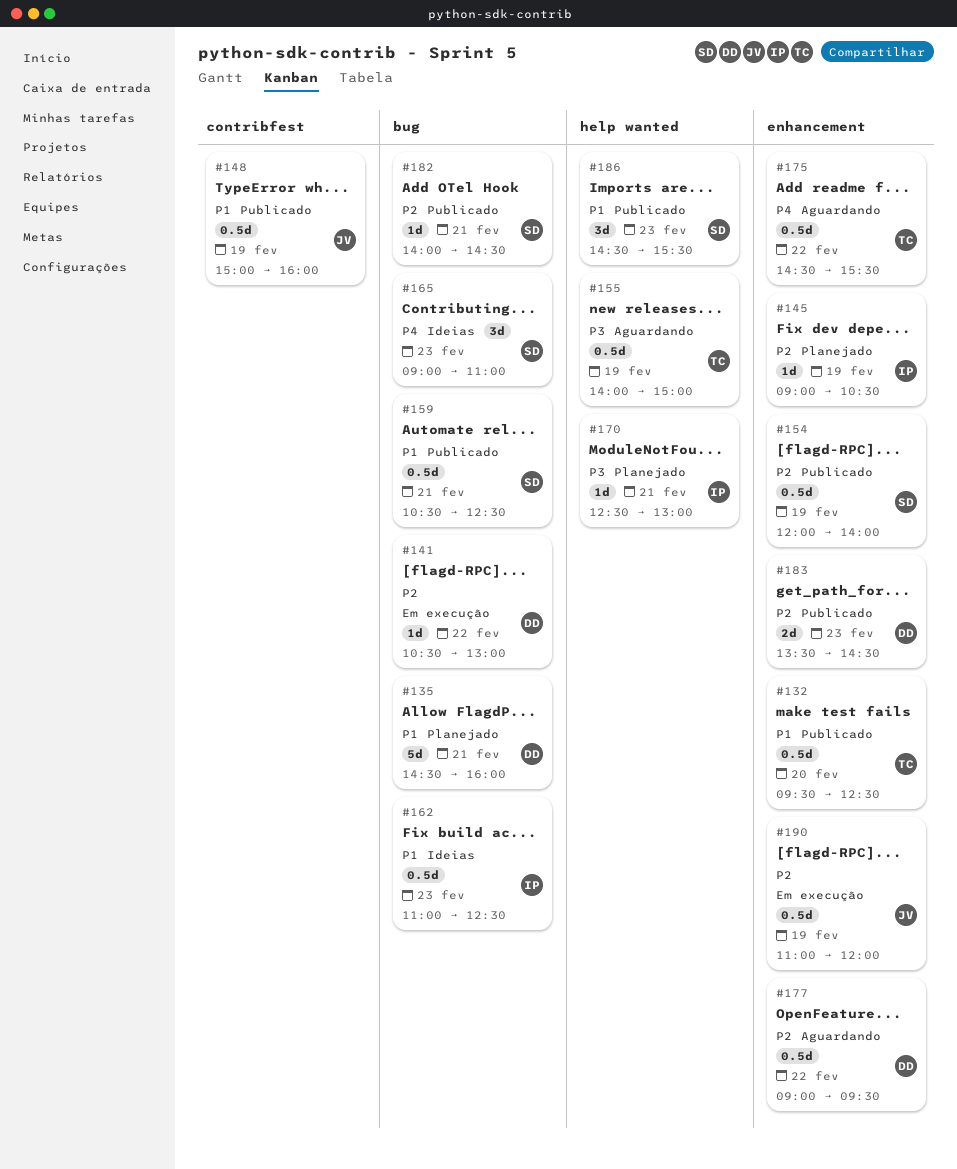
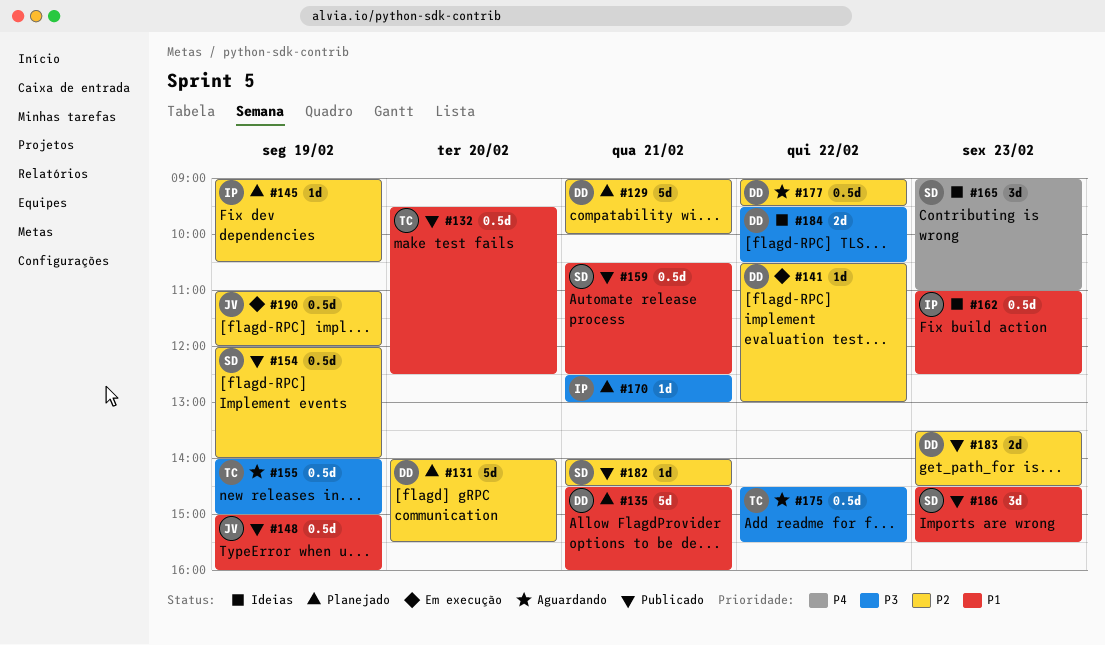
#129: none -> present
#131: none -> present
#175, priority: P4 -> P3
#184: none -> present

